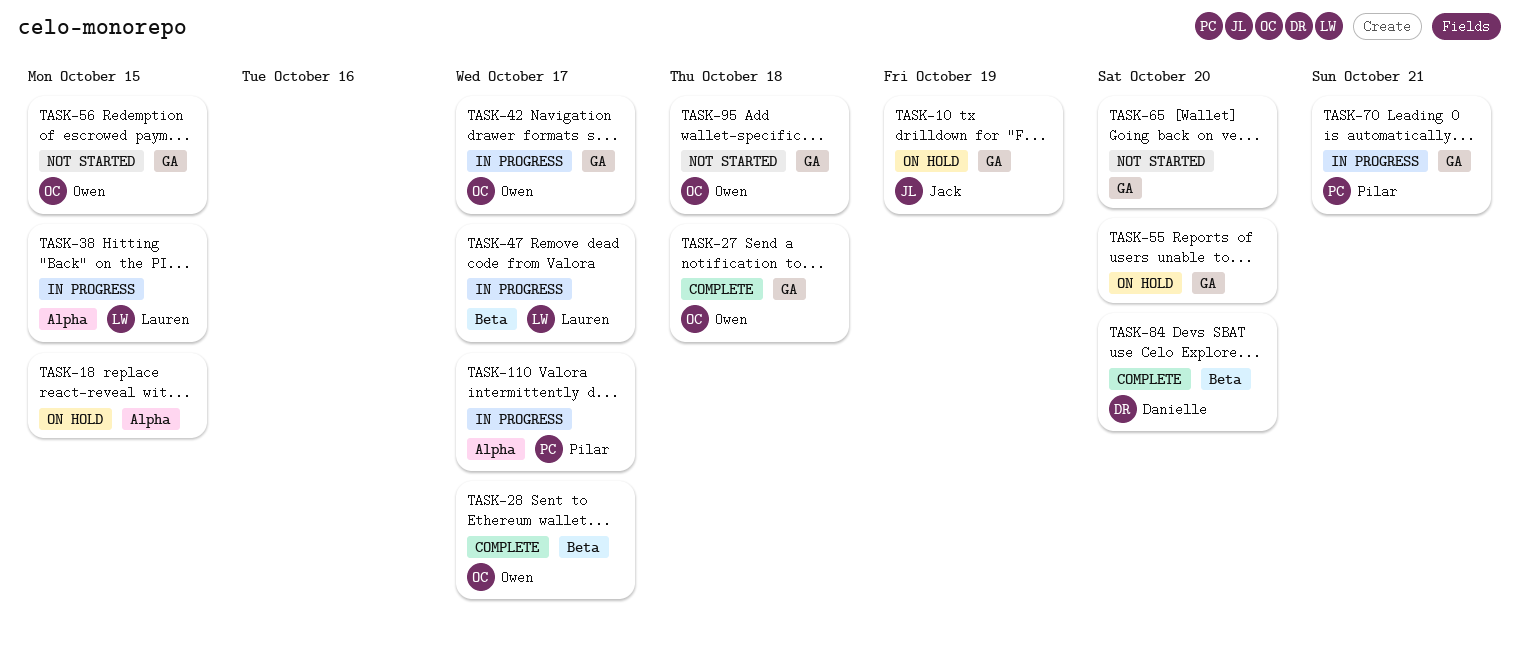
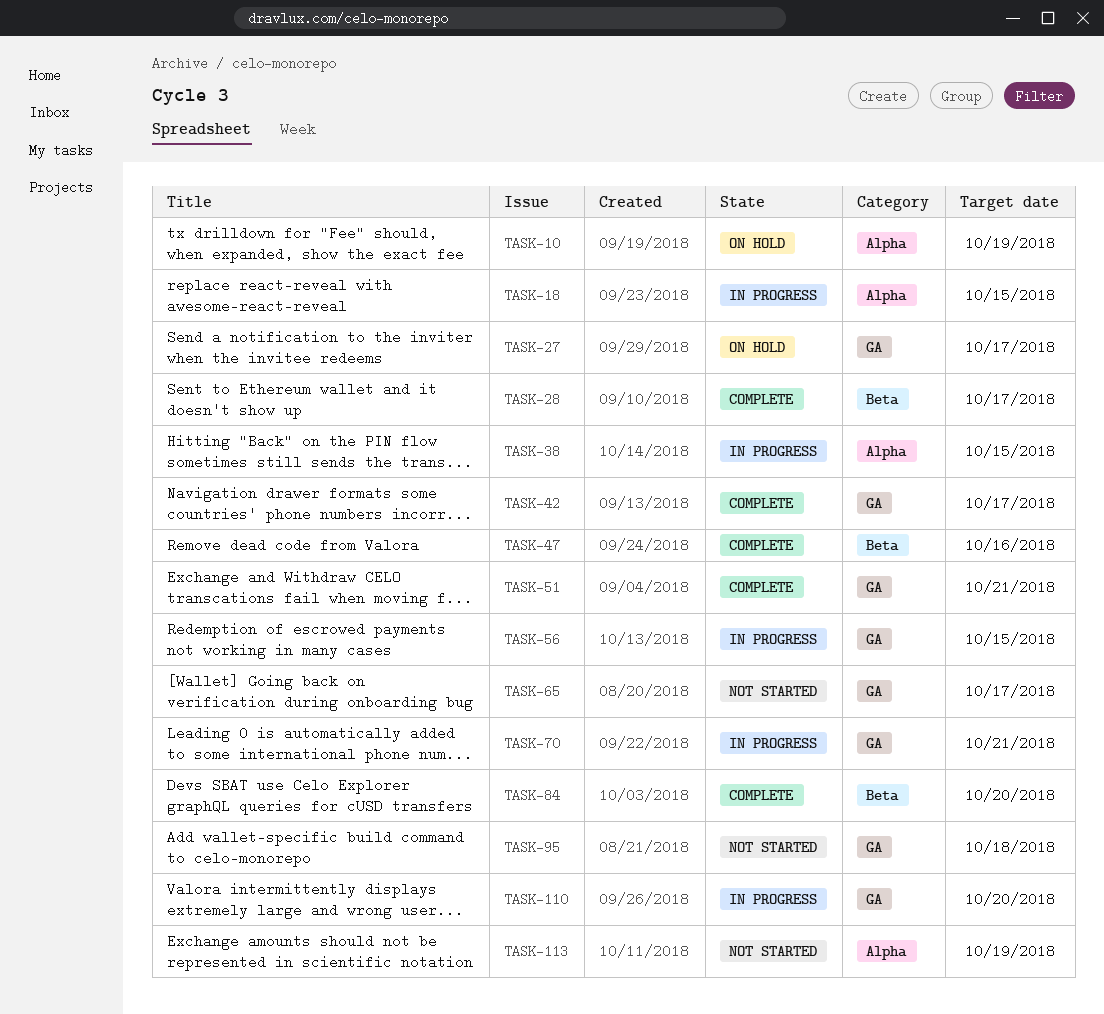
TASK-10, label: GA -> Alpha
TASK-18, status: On hold -> In progress
TASK-27, status: Complete -> On hold
TASK-27, due: Oct 18 -> Oct 17
TASK-42, status: In progress -> Complete
TASK-47, status: In progress -> Complete
TASK-47, due: Oct 17 -> Oct 16
TASK-51: none -> present
TASK-55: present -> none
TASK-56, status: Not started -> In progress
TASK-65, due: Oct 20 -> Oct 17
TASK-110, label: Alpha -> GA
TASK-110, due: Oct 17 -> Oct 20
TASK-113: none -> present

